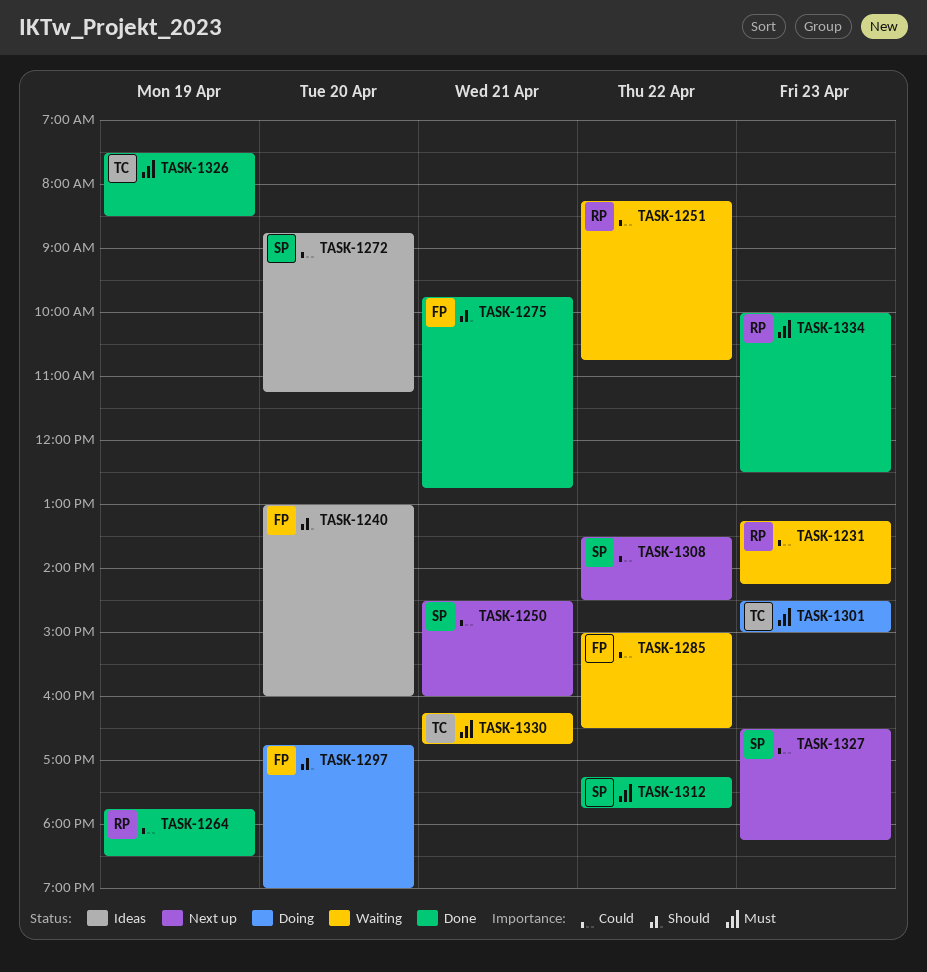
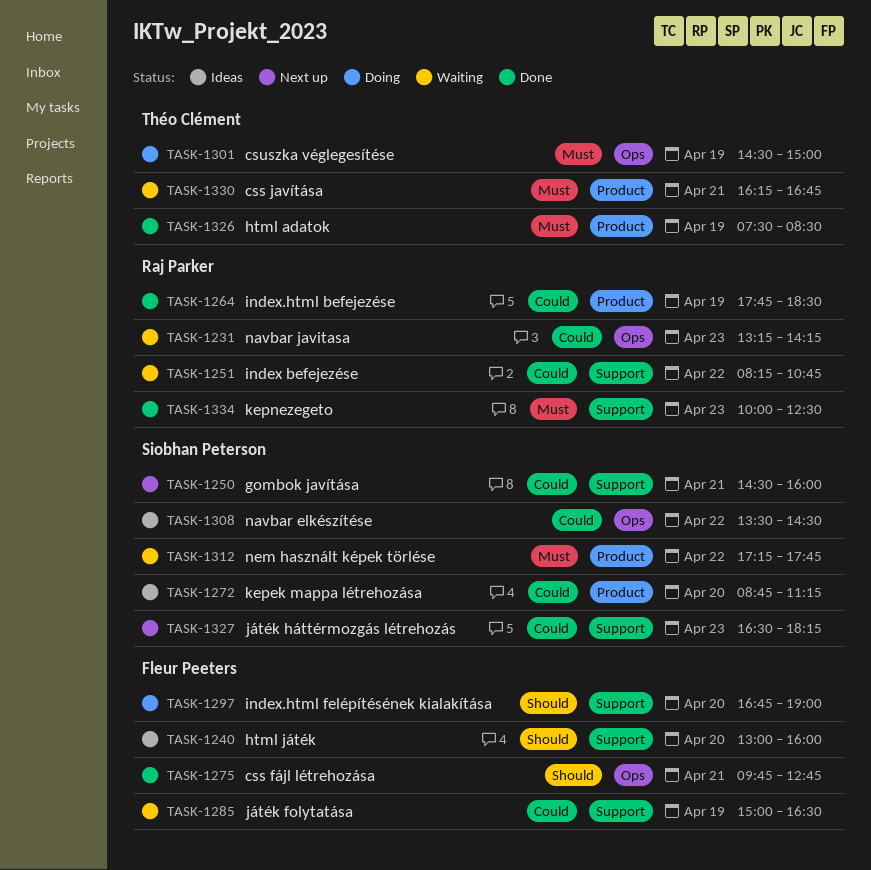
TASK-1285, day: Apr 22 -> Apr 19
TASK-1301, day: Apr 23 -> Apr 19
TASK-1308, status: Next up -> Ideas
TASK-1312, status: Done -> Waiting

